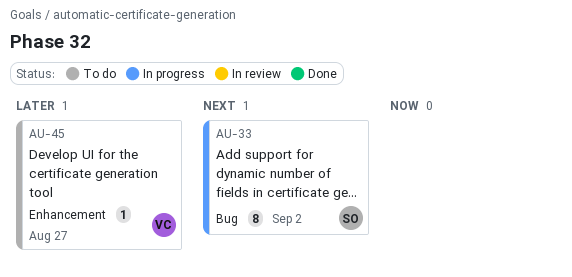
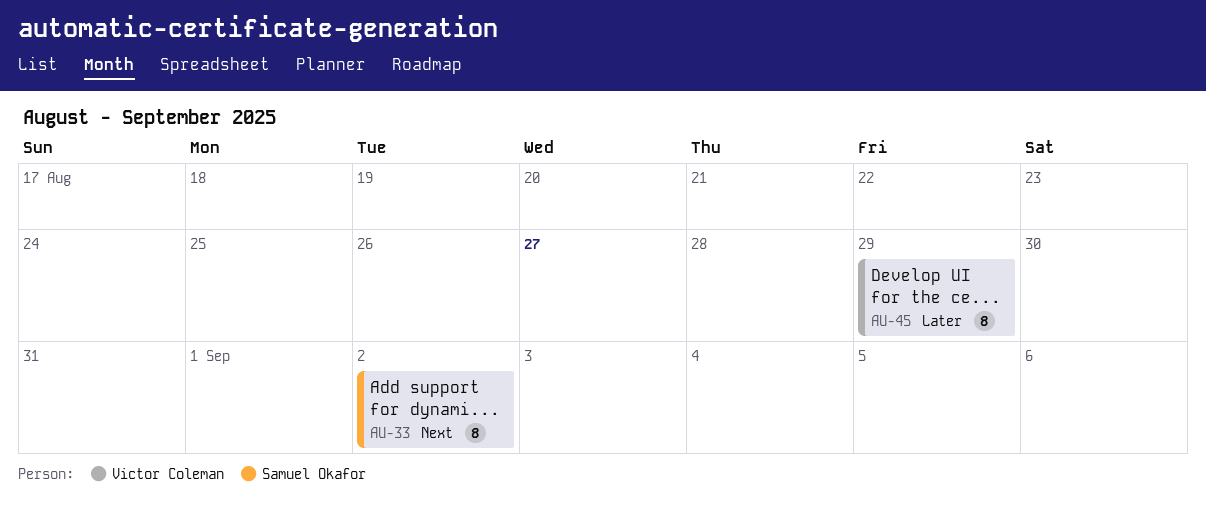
AU-45, estimate: 1 -> 8
AU-45, due: Aug 27 -> Aug 29

